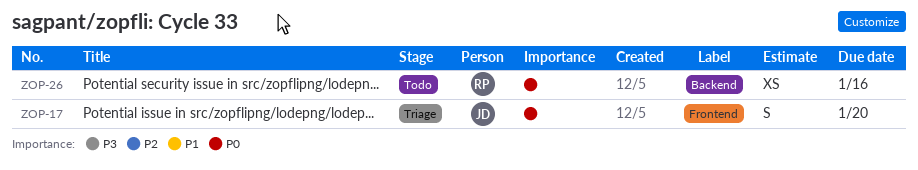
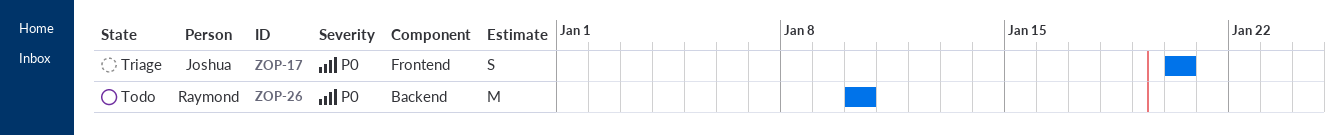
ZOP-26, estimate: XS -> M
ZOP-26, due: Jan 16 -> Jan 10

